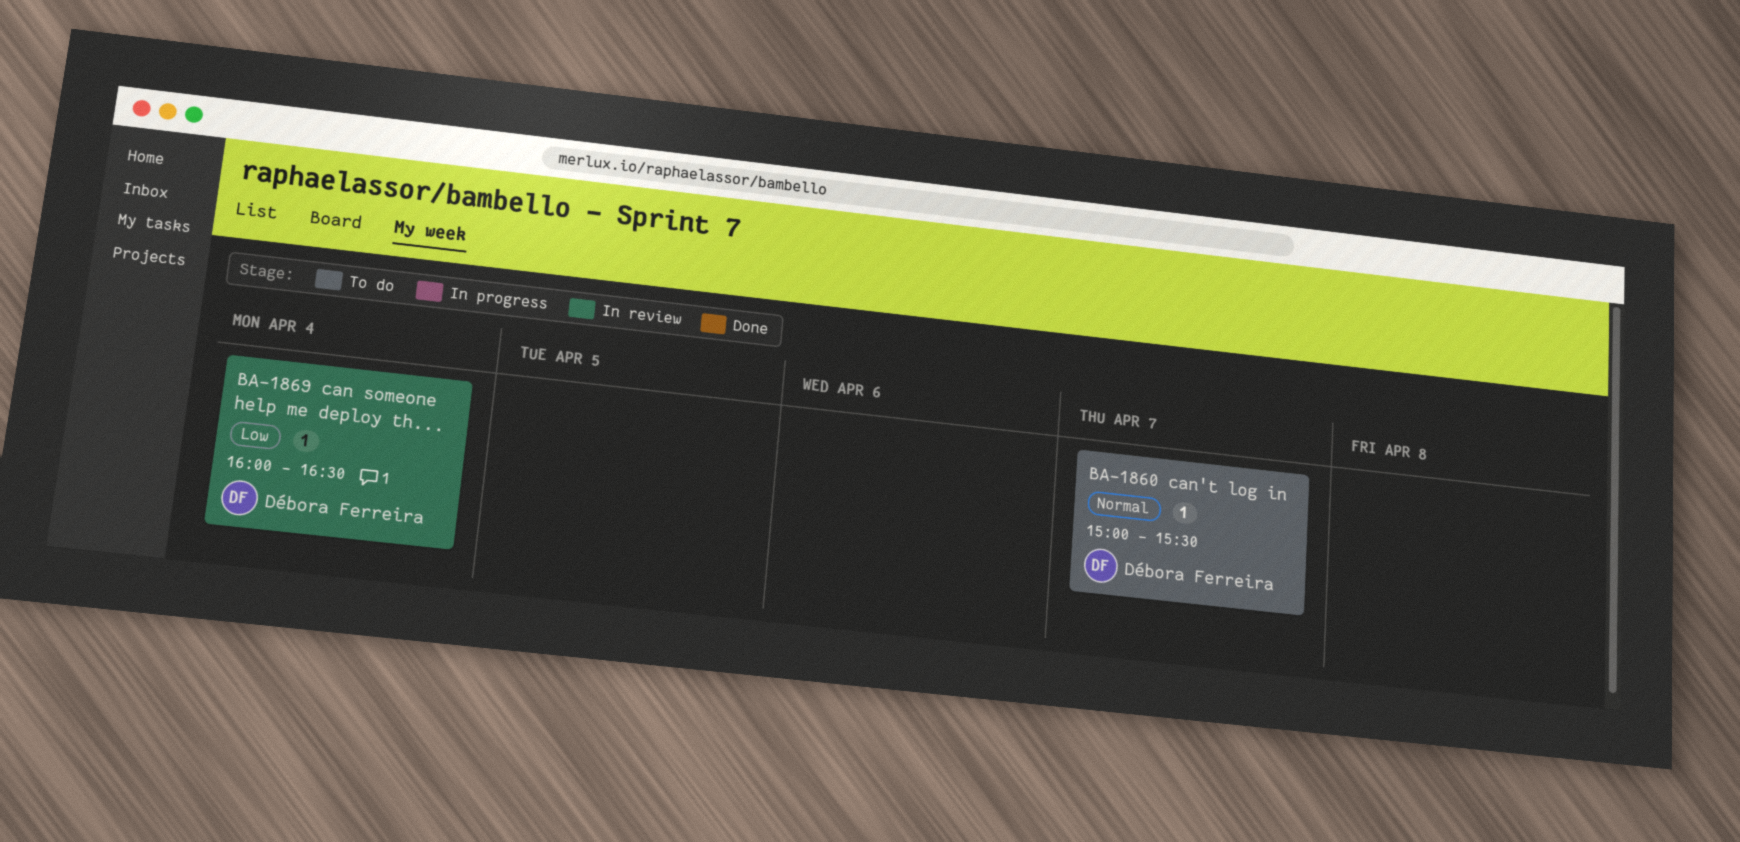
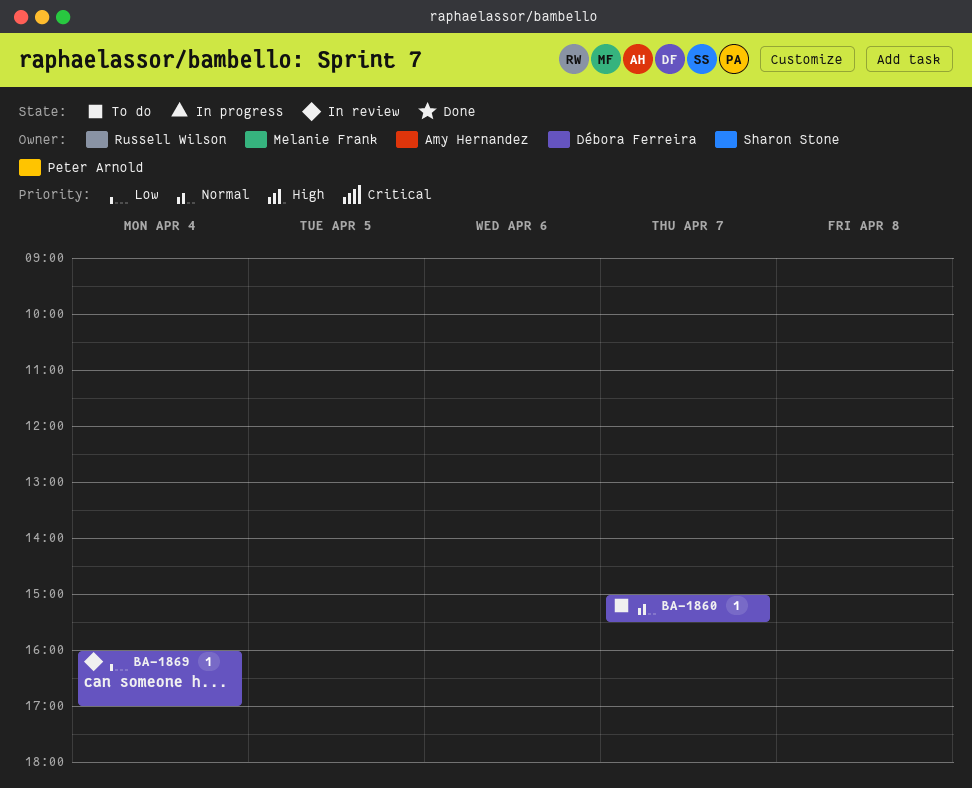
BA-1869, ends: 16:30 -> 17:00

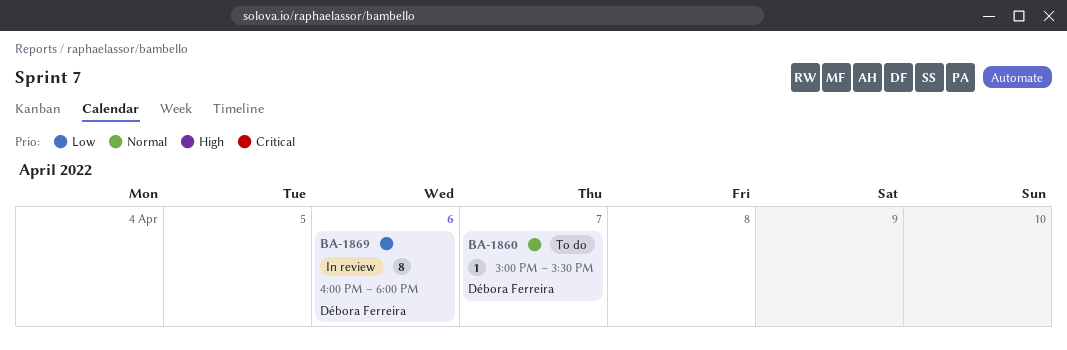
BA-1869, estimate: 1 -> 8
BA-1869, day: Apr 4 -> Apr 6
BA-1869, ends: 17:00 -> 18:00

